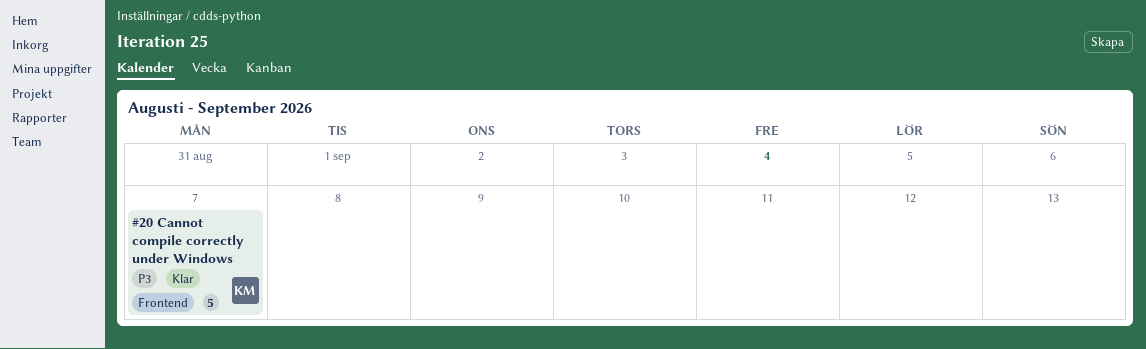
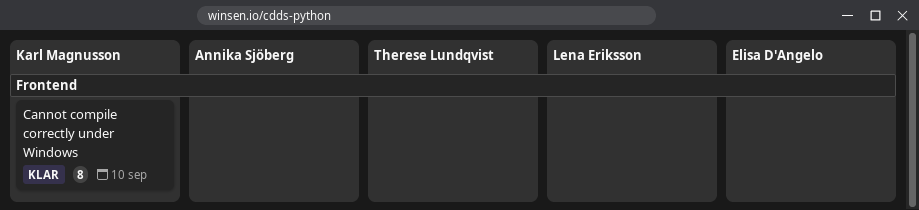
Cannot compile correctly under Windows, estimate: 5 -> 8
Cannot compile correctly under Windows, due: Sep 7 -> Sep 10

